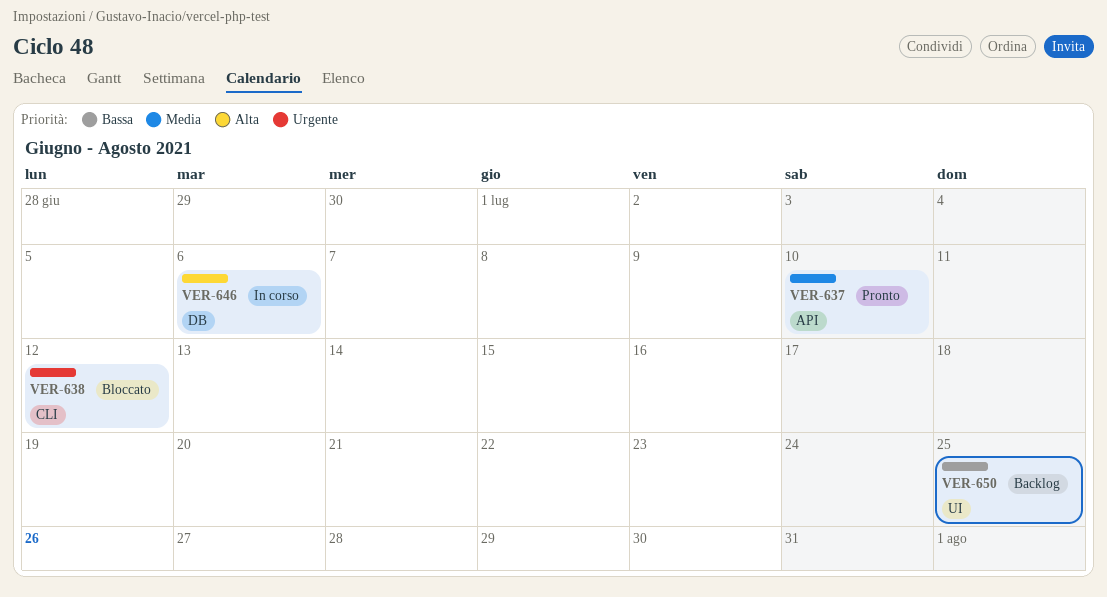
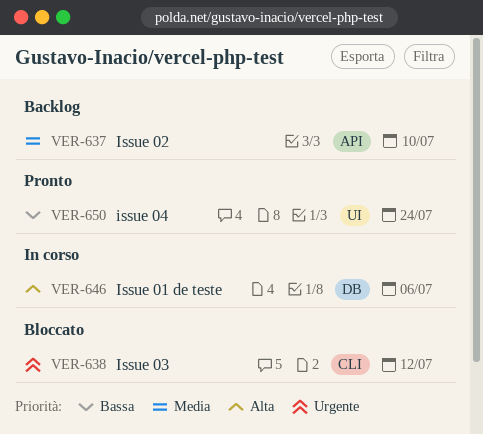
VER-637, status: Pronto -> Backlog
VER-650, status: Backlog -> Pronto
VER-650, due: Jul 25 -> Jul 24

